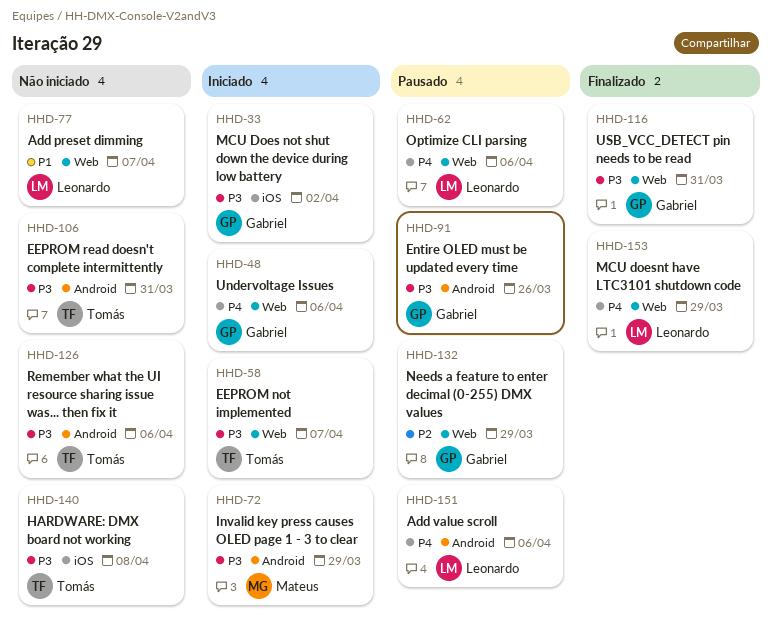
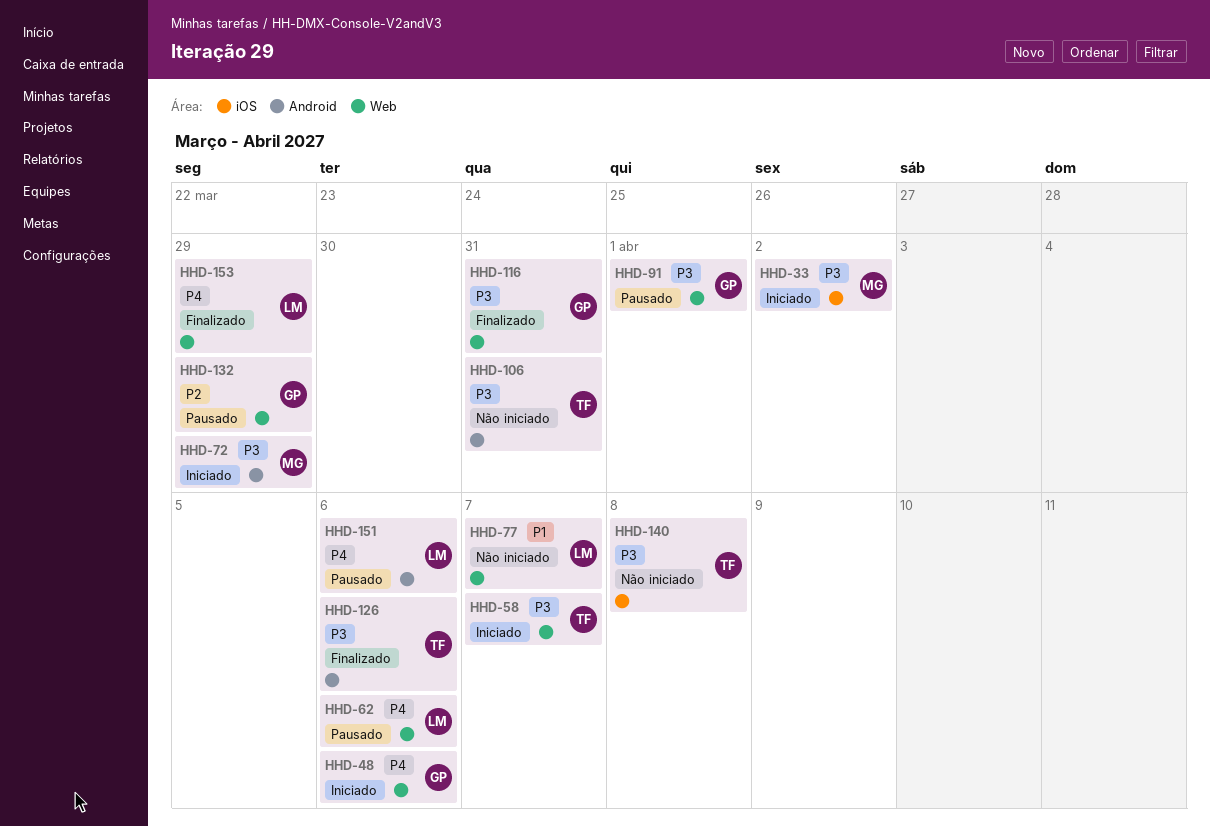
HHD-33, owner: Gabriel -> Mateus
HHD-91, label: Android -> Web
HHD-91, due: Mar 26 -> Apr 1
HHD-126, status: Não iniciado -> Finalizado

